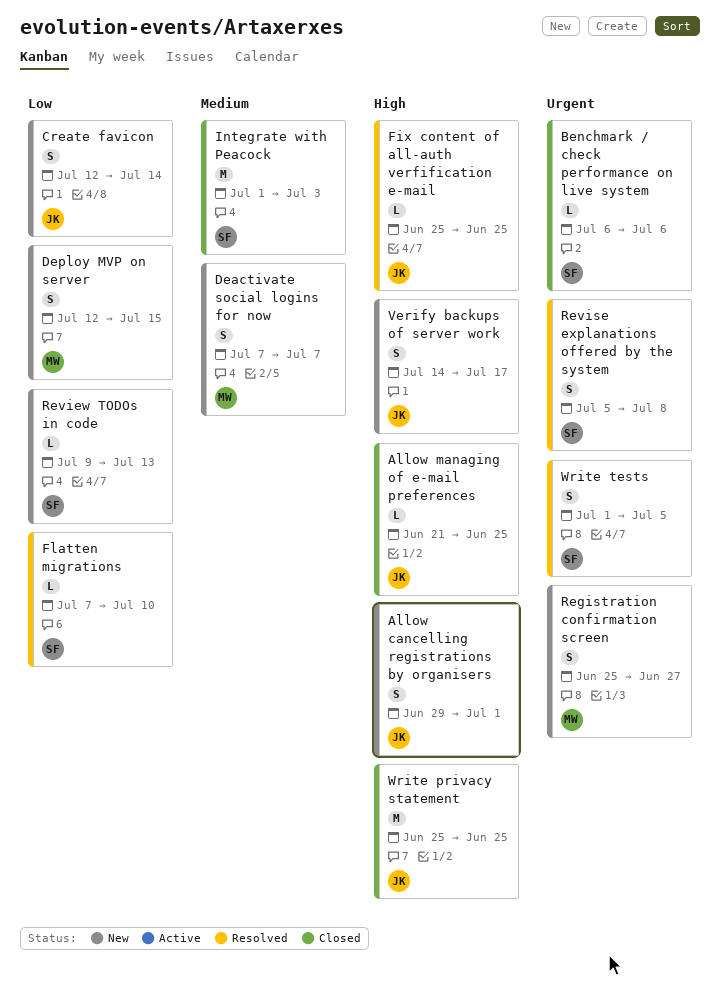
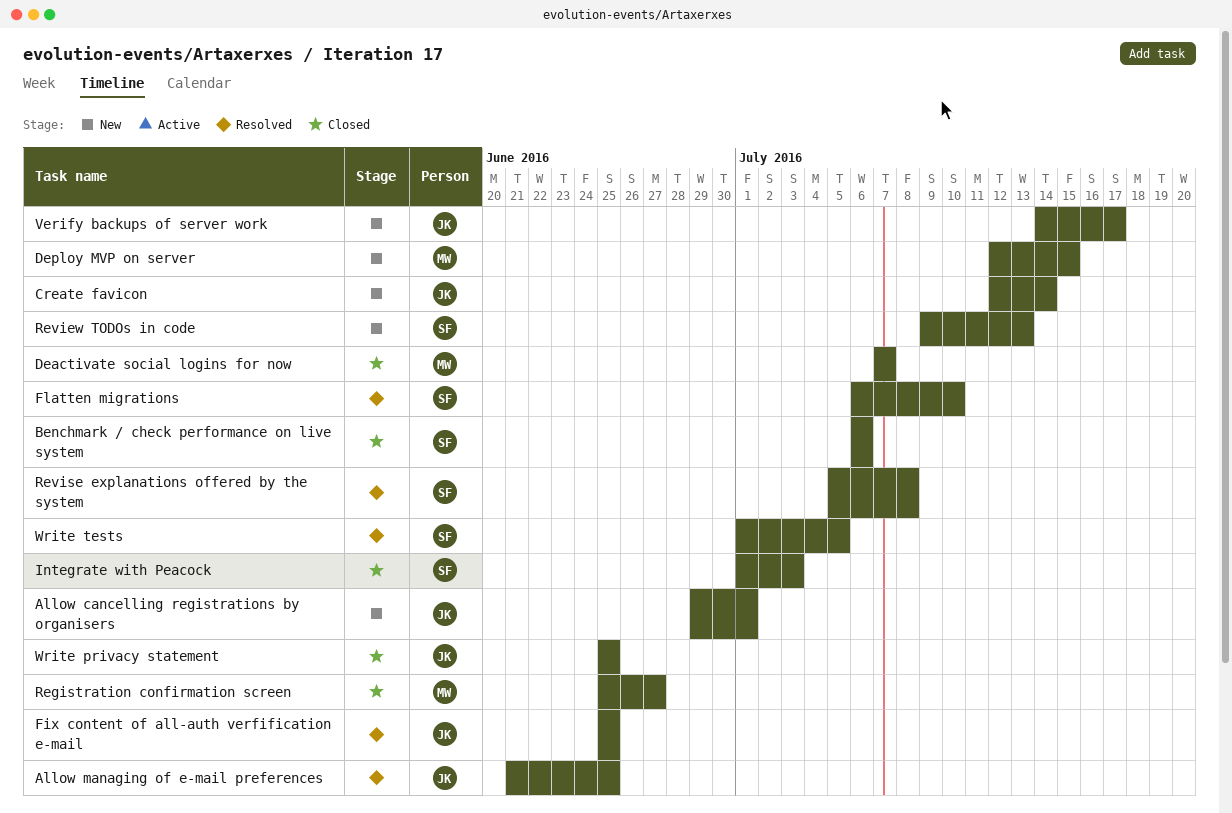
Allow managing of e-mail preferences, status: Closed -> Resolved
Deactivate social logins for now, status: New -> Closed
Flatten migrations, start: Jul 7 -> Jul 6
Registration confirmation screen, status: New -> Closed

